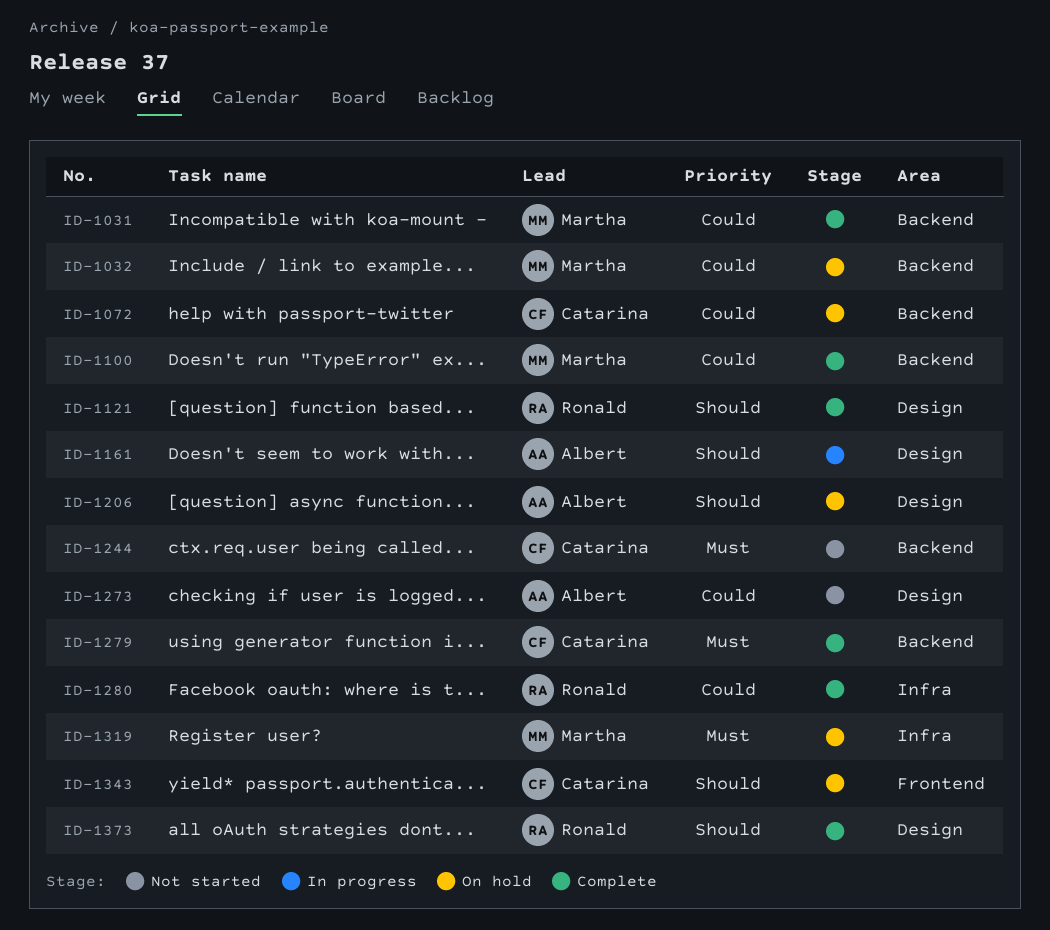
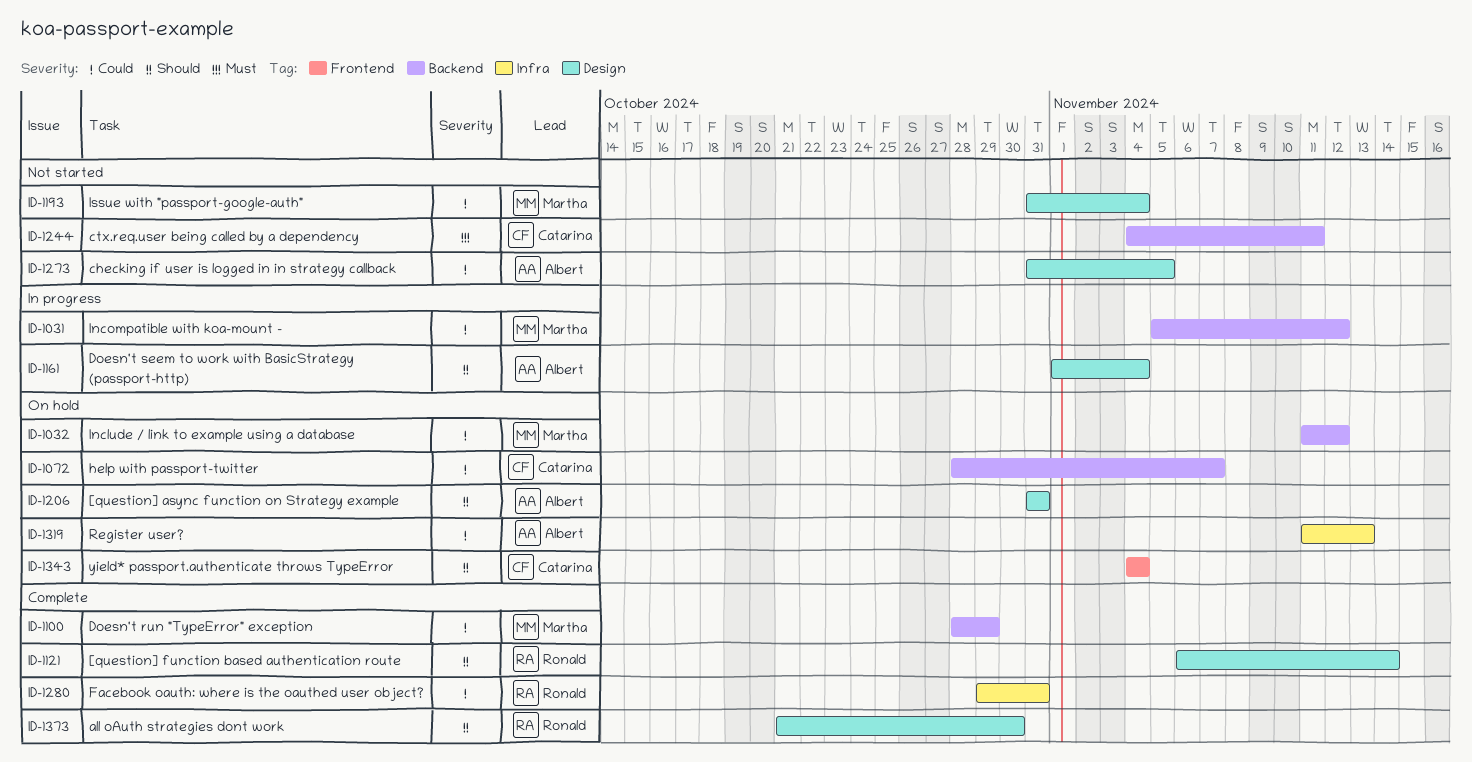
ID-1031, status: Complete -> In progress
ID-1193: none -> present
ID-1279: present -> none
ID-1319, owner: Martha -> Albert
ID-1319, priority: Must -> Could

